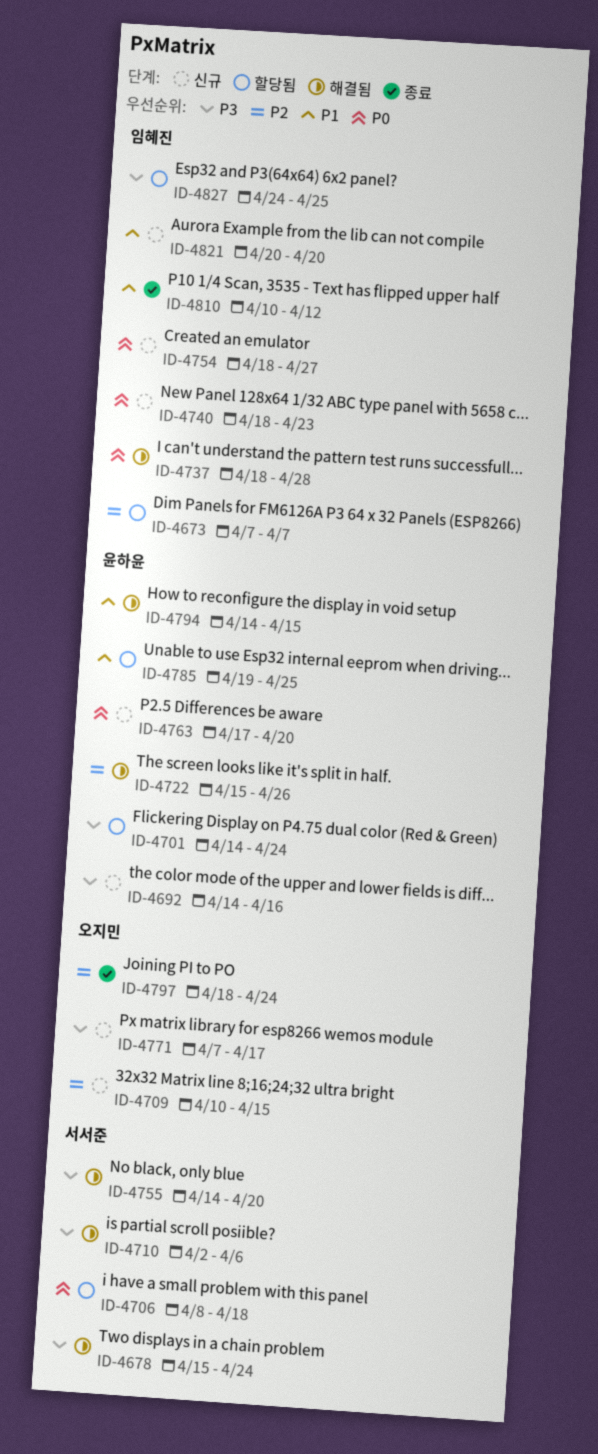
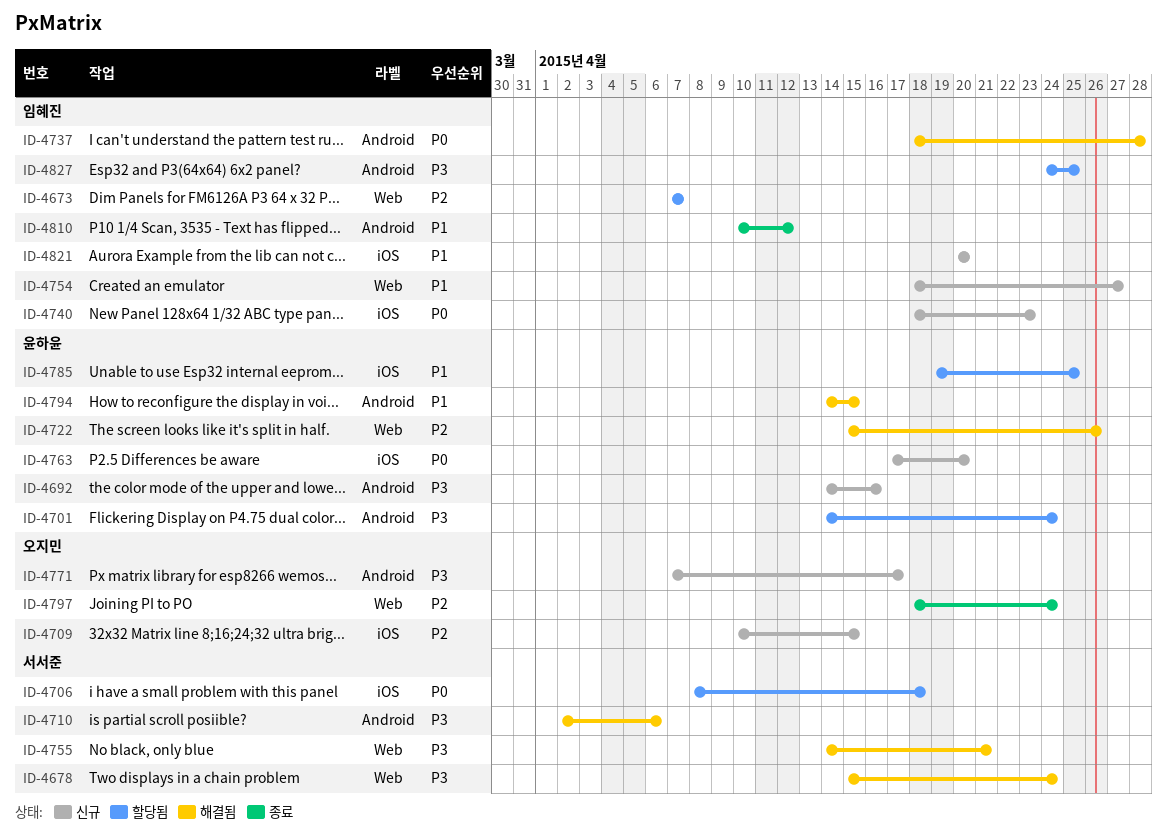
ID-4754, priority: P0 -> P1
ID-4755, due: Apr 20 -> Apr 21

